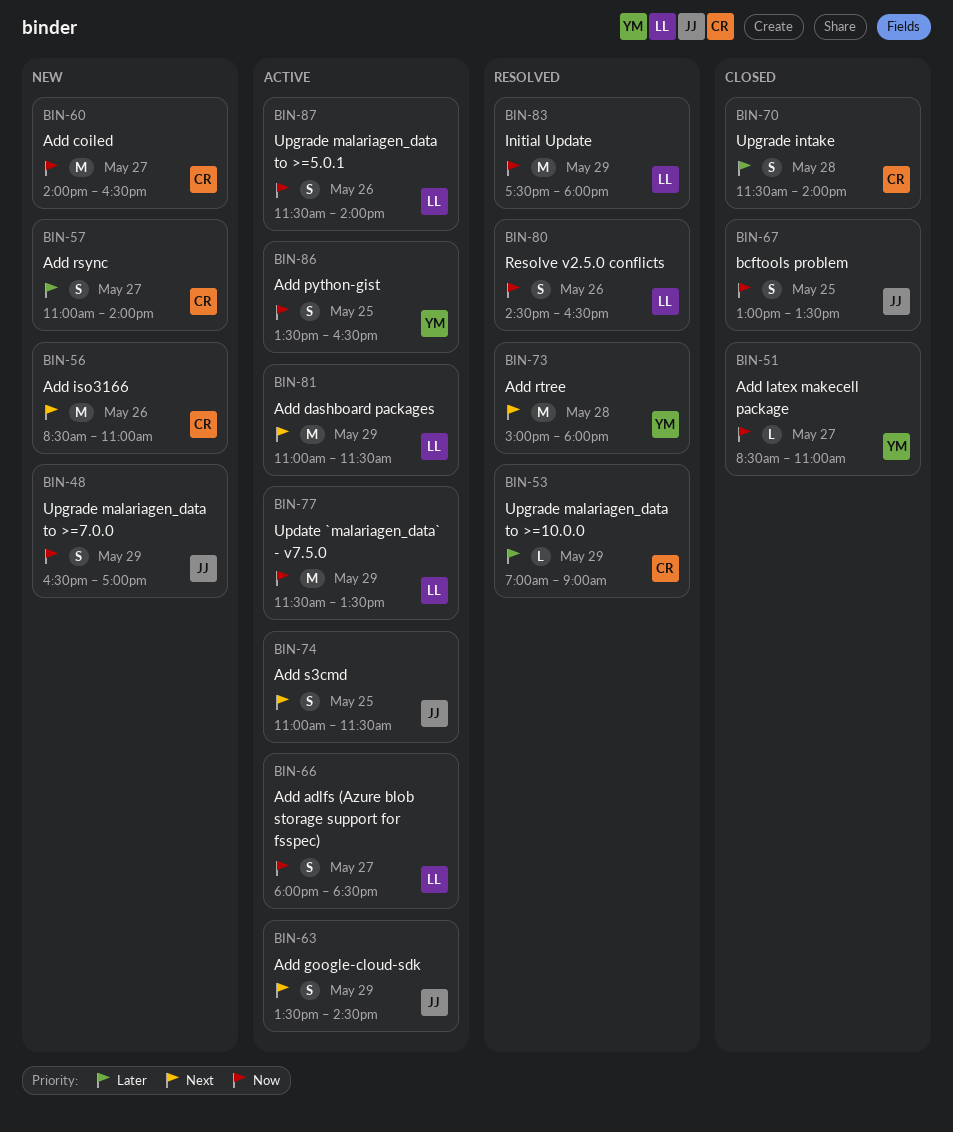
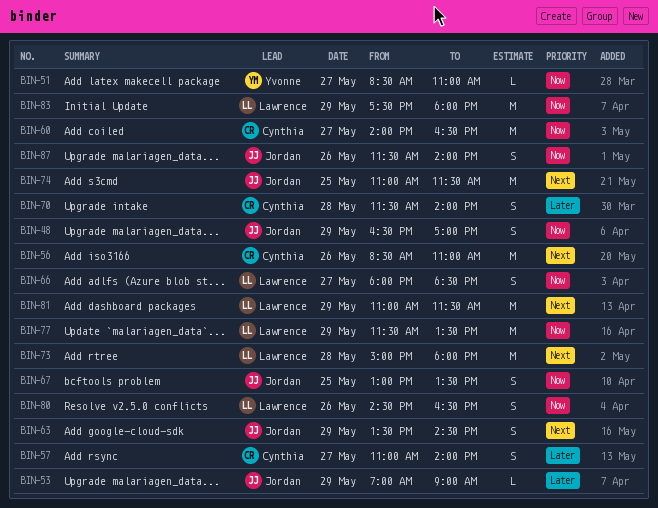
BIN-53, owner: Cynthia -> Jordan
BIN-73, owner: Yvonne -> Lawrence
BIN-74, estimate: S -> M
BIN-86: present -> none
BIN-87, owner: Lawrence -> Jordan

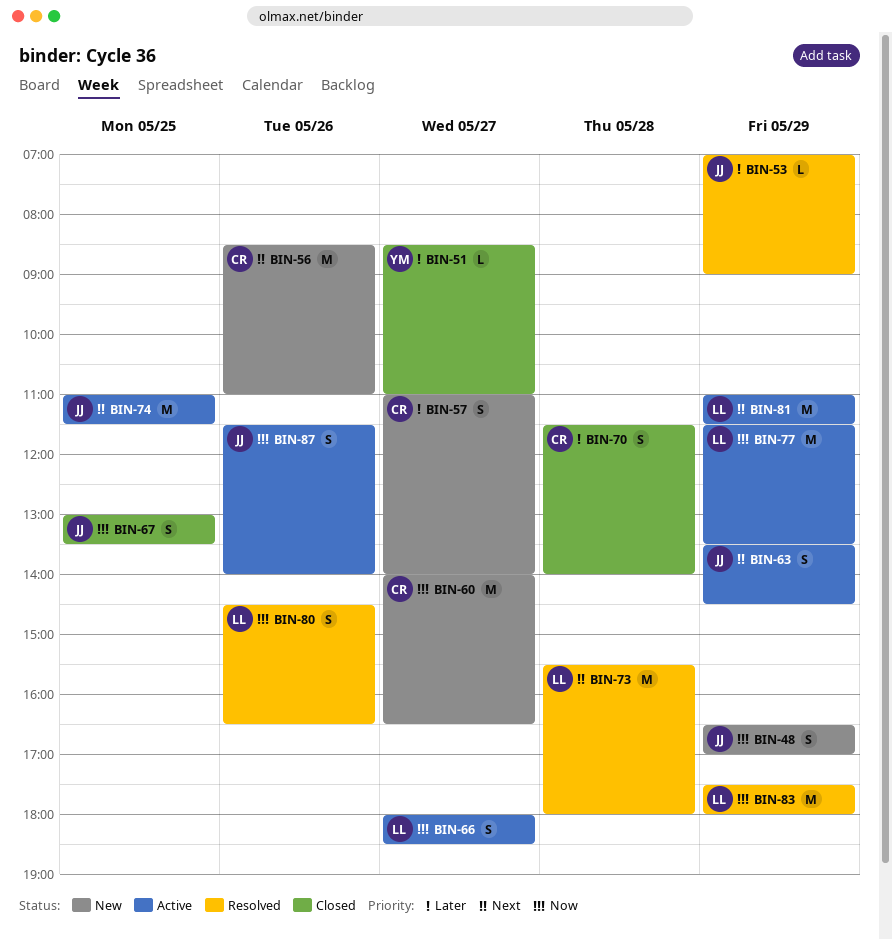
BIN-51, priority: Now -> Later
BIN-73, begins: 15:00 -> 15:30

